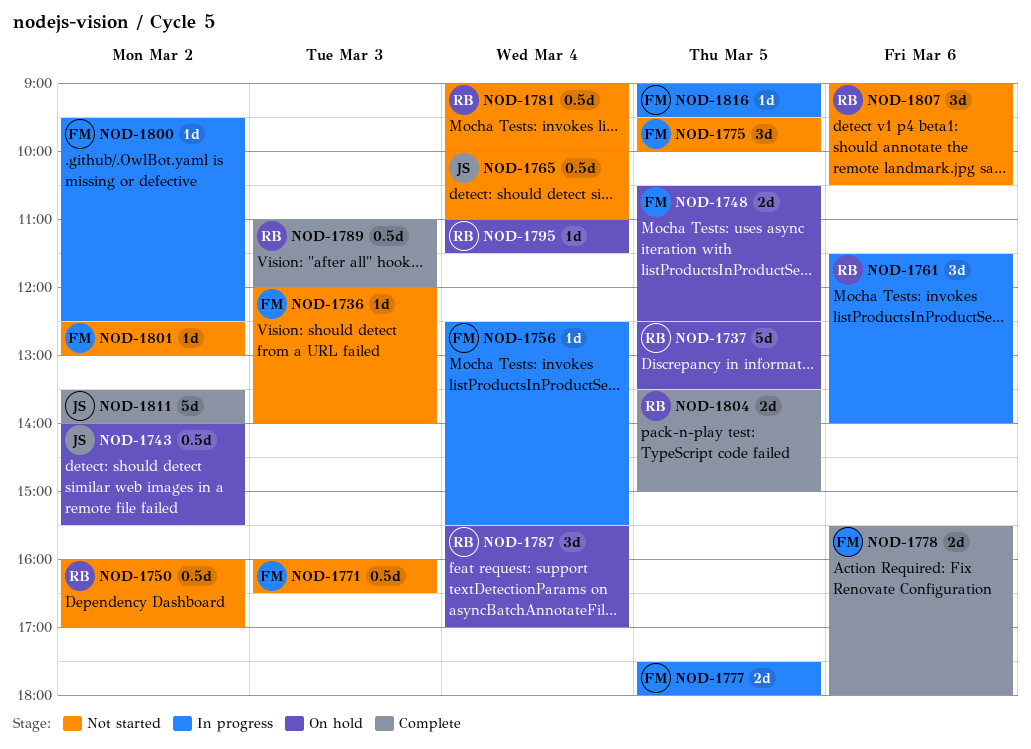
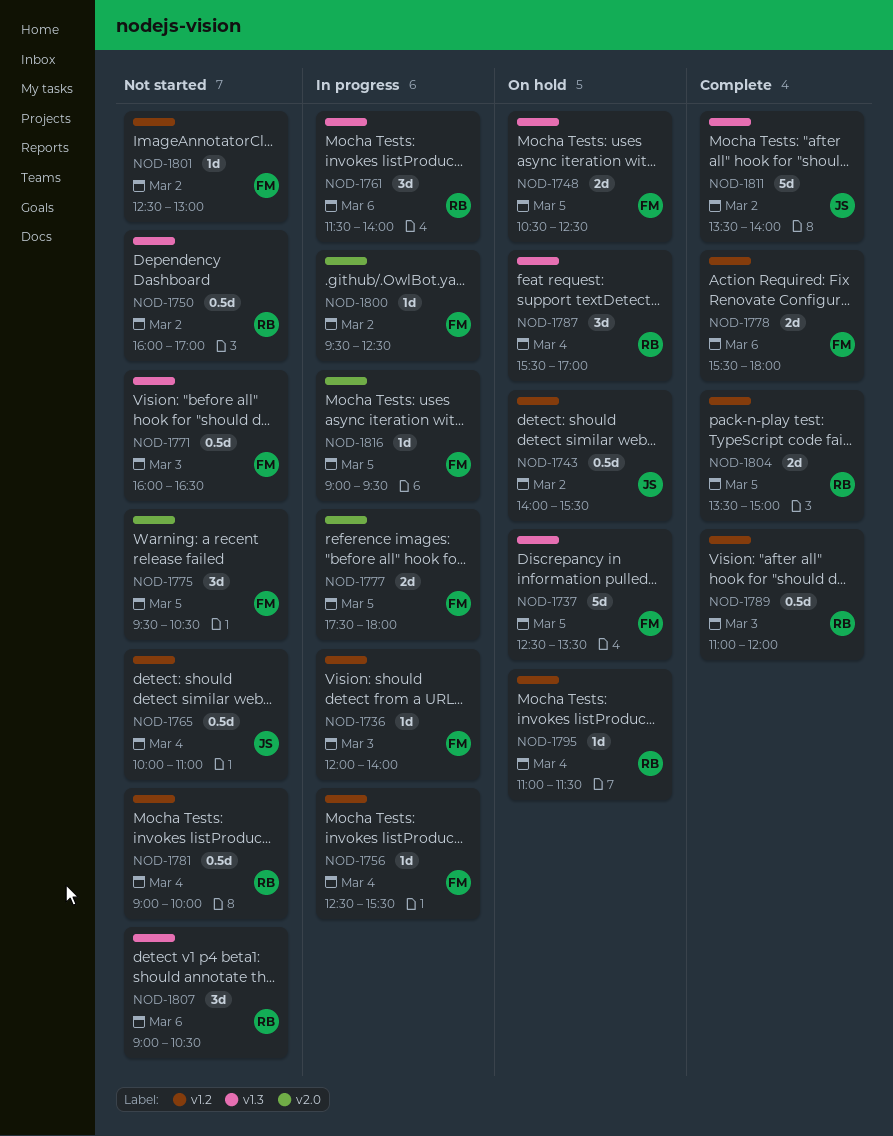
NOD-1736, status: Not started -> In progress
NOD-1737, owner: RB -> FM
NOD-1775, ends: 10:00 -> 10:30

